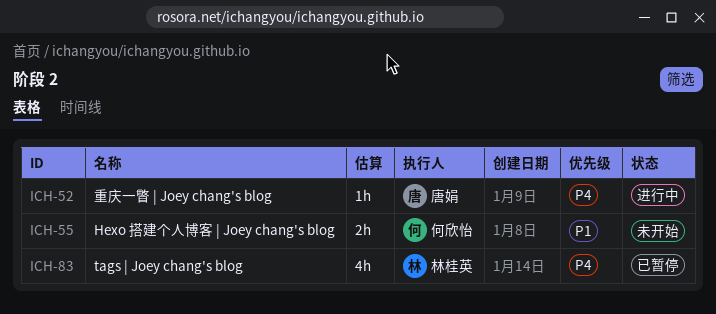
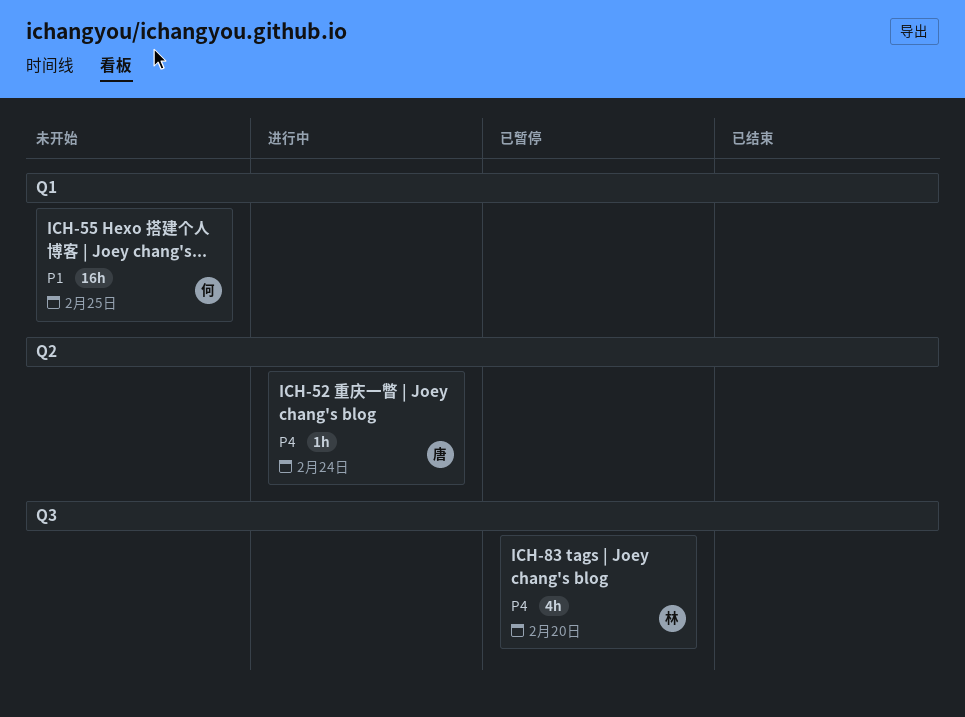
ICH-55, estimate: 2h -> 16h

